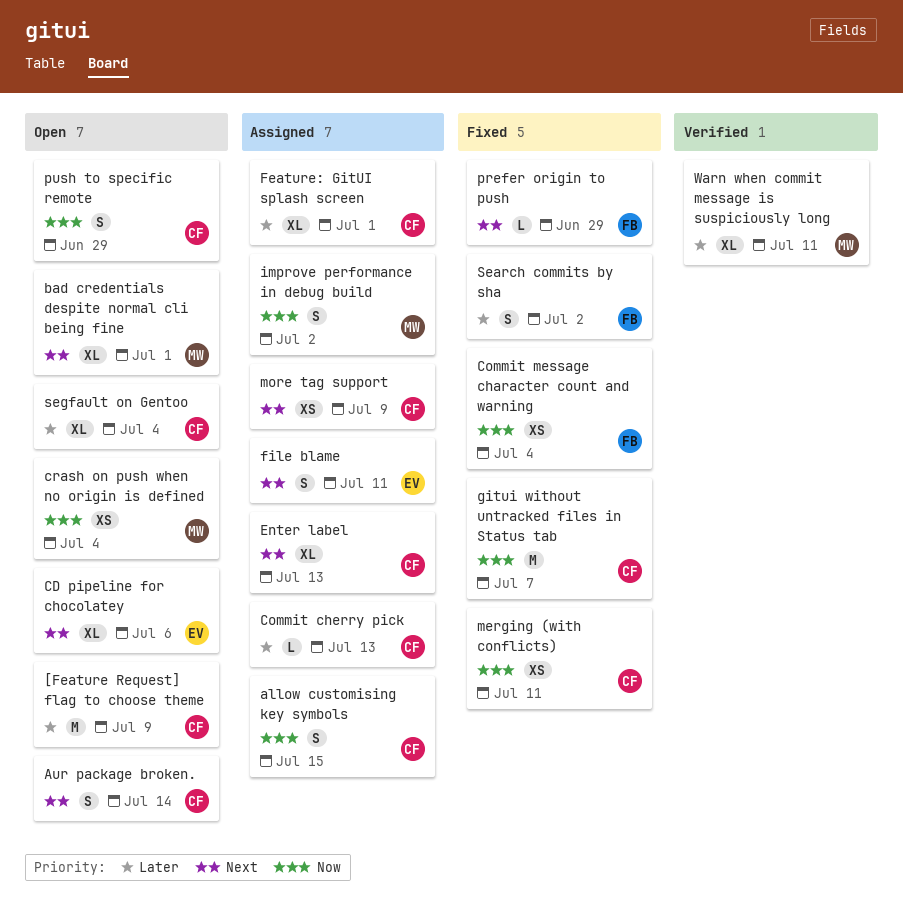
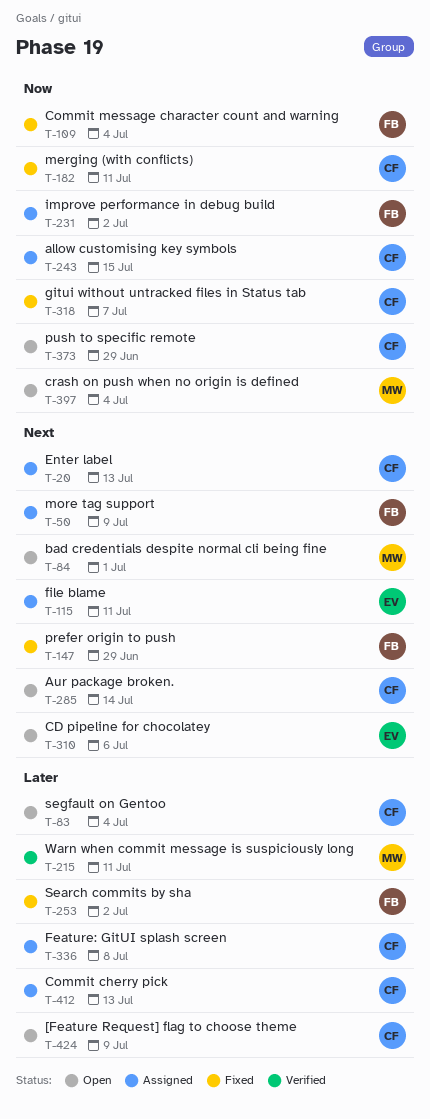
Feature: GitUI splash screen, due: Jul 1 -> Jul 8
improve performance in debug build, owner: MW -> FB
more tag support, owner: CF -> FB

